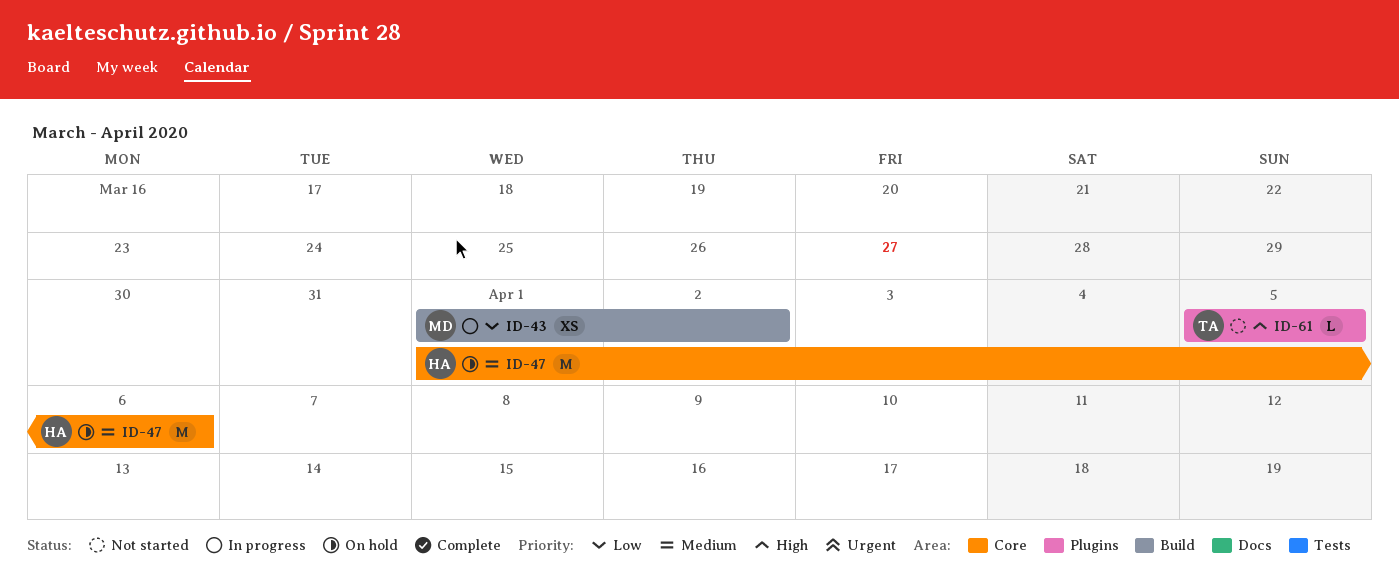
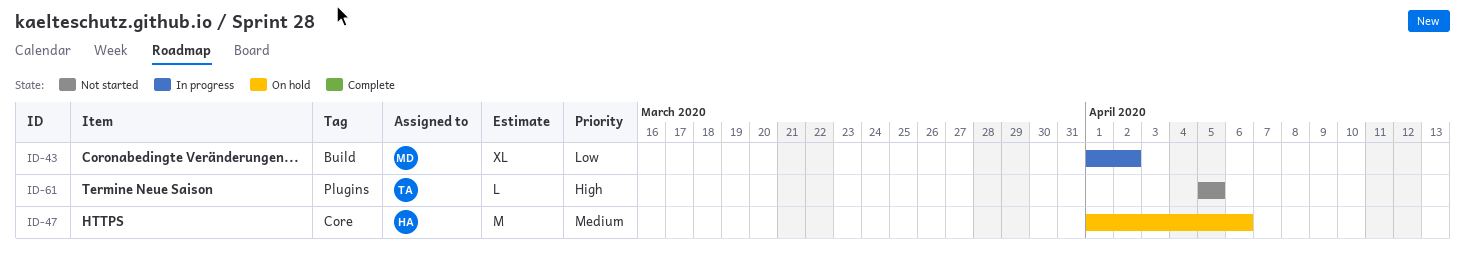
ID-43, estimate: XS -> XL

